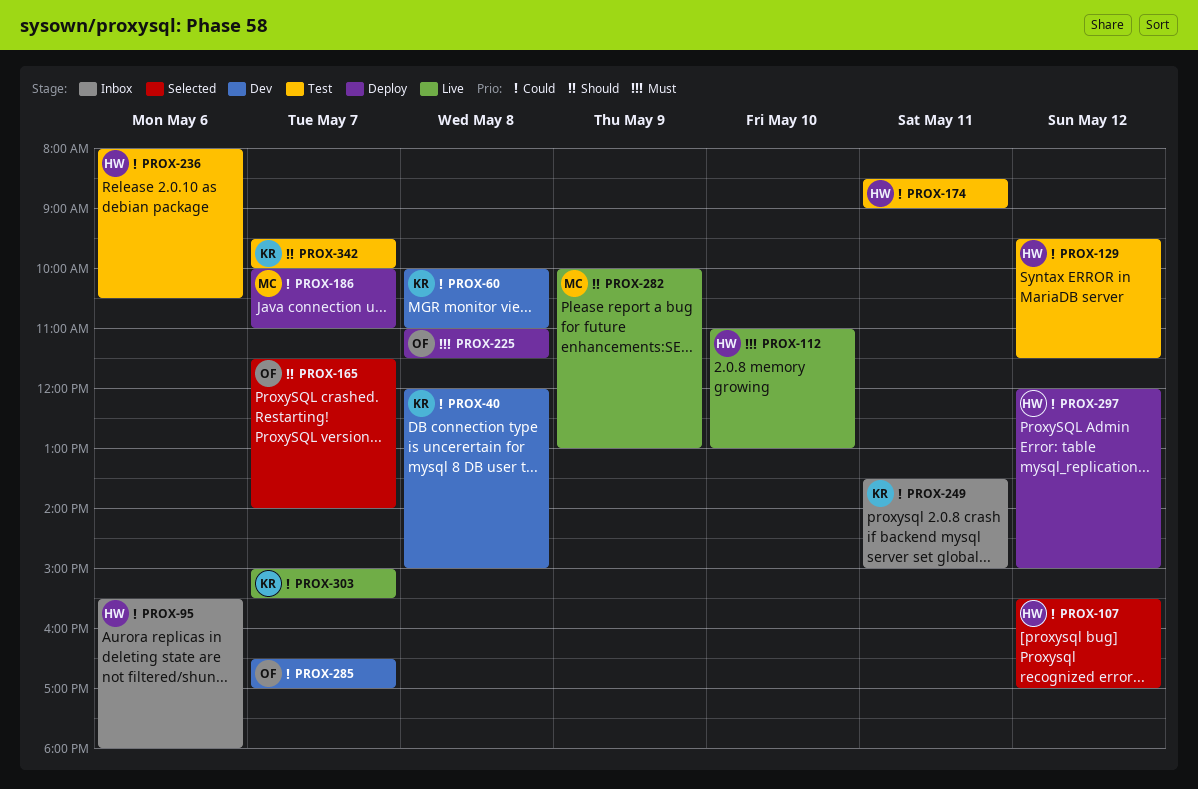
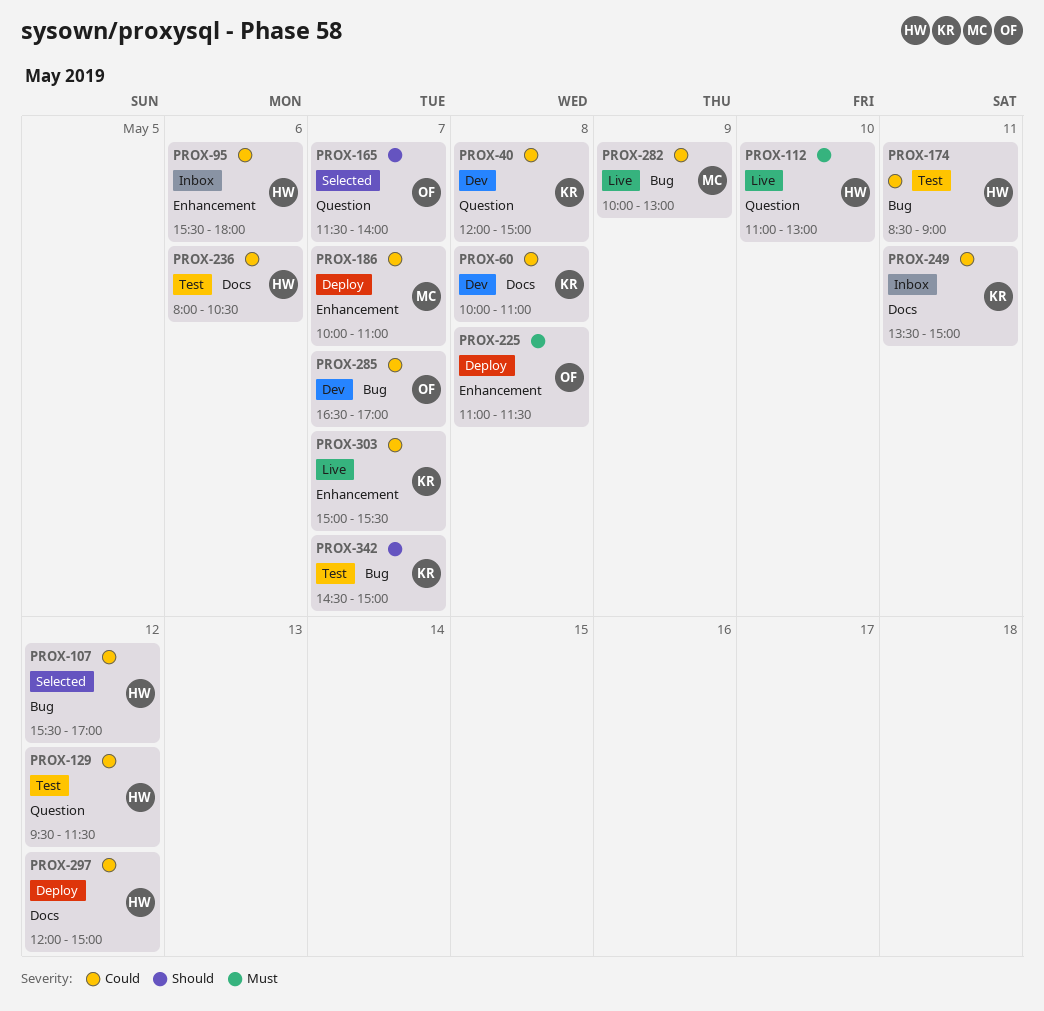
PROX-282, priority: Should -> Could
PROX-342, begins: 09:30 -> 14:30
PROX-342, ends: 10:00 -> 15:00

